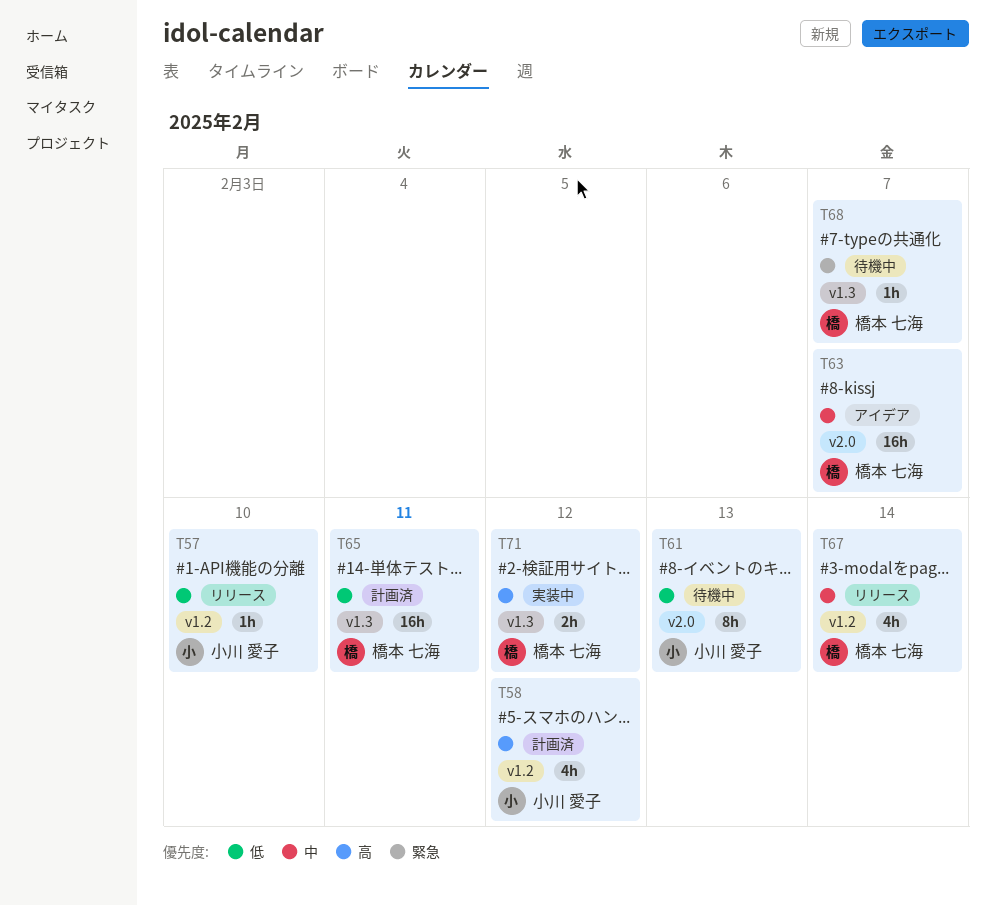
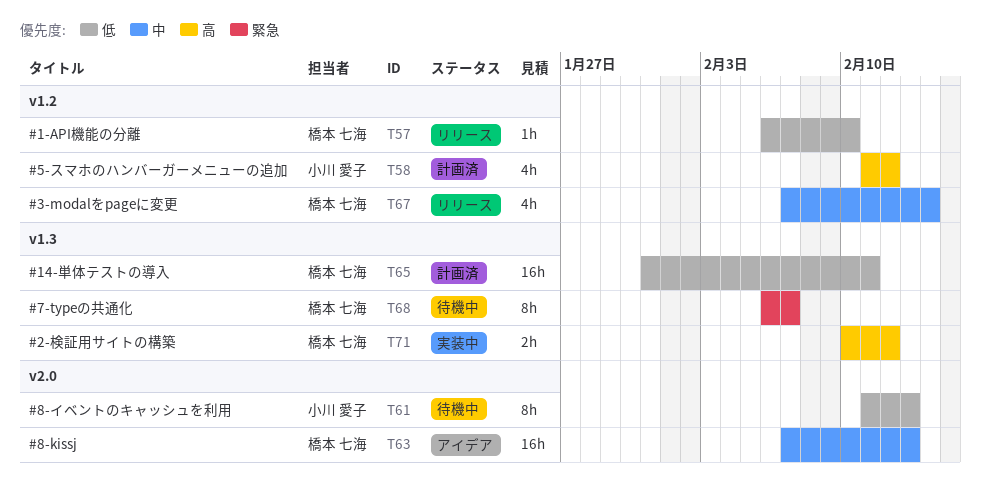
T57, owner: 小川 愛子 -> 橋本 七海
T63, due: Feb 7 -> Feb 13
T68, estimate: 1h -> 8h

